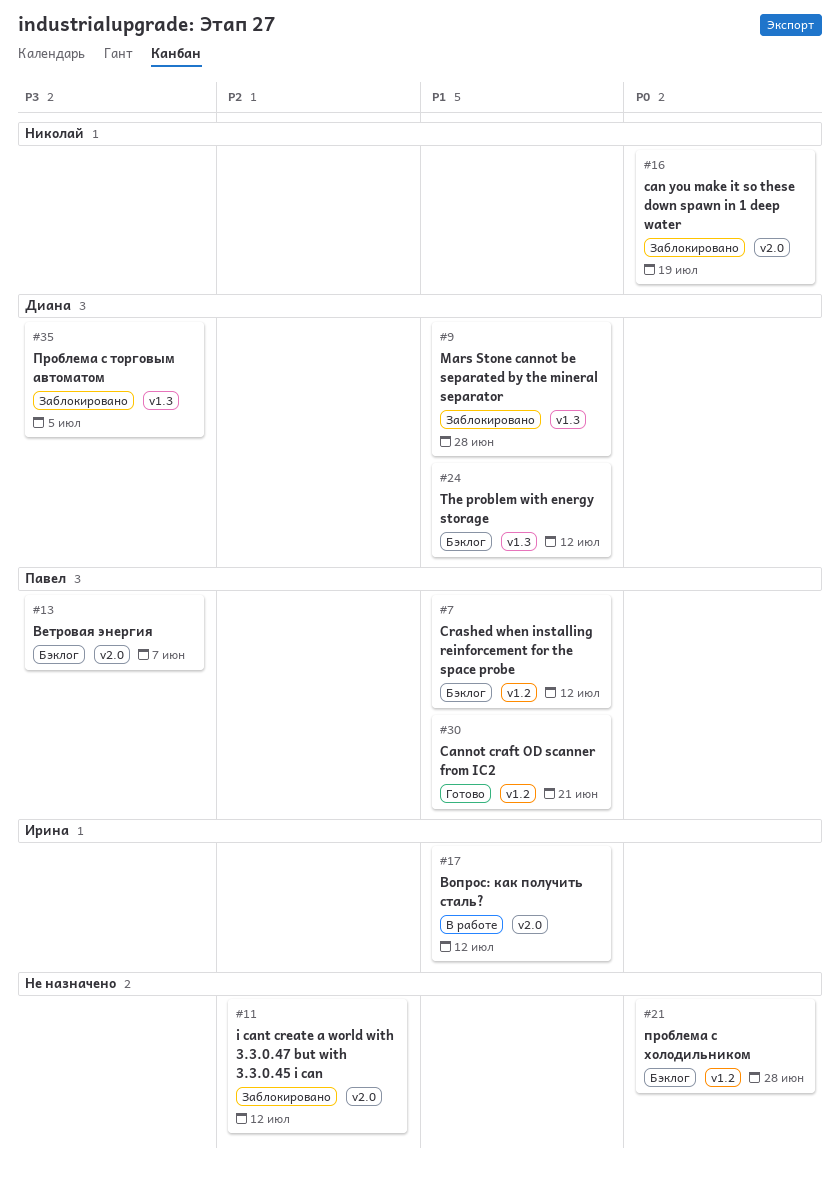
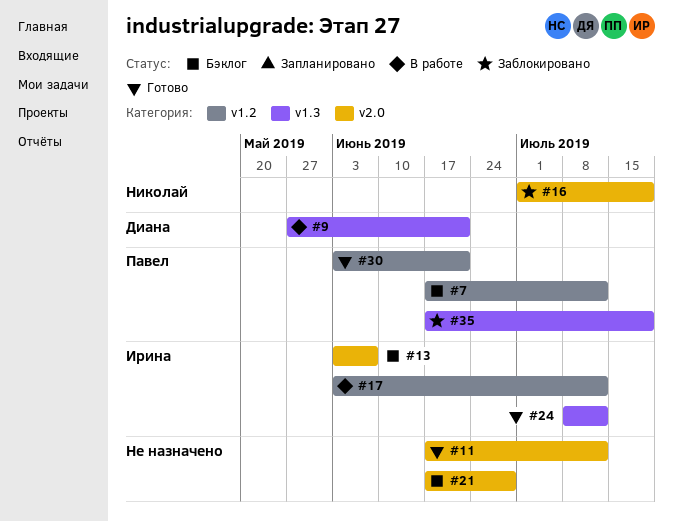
#9, status: Заблокировано -> В работе
#9, due: Jun 28 -> Jun 21
#11, status: Заблокировано -> Готово
#13, owner: Павел -> Ирина
#17, label: v2.0 -> v1.2
#21, label: v1.2 -> v2.0
#24, status: Бэклог -> Готово
#24, owner: Диана -> Ирина
#35, owner: Диана -> Павел
#35, due: Jul 5 -> Jul 19

